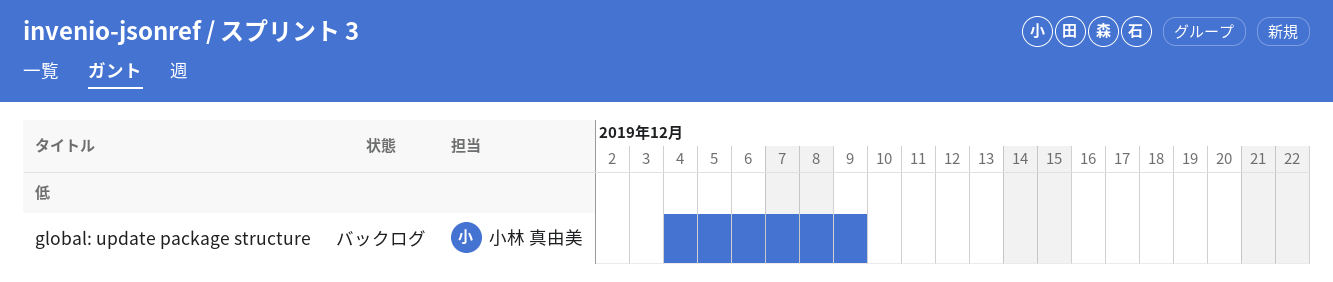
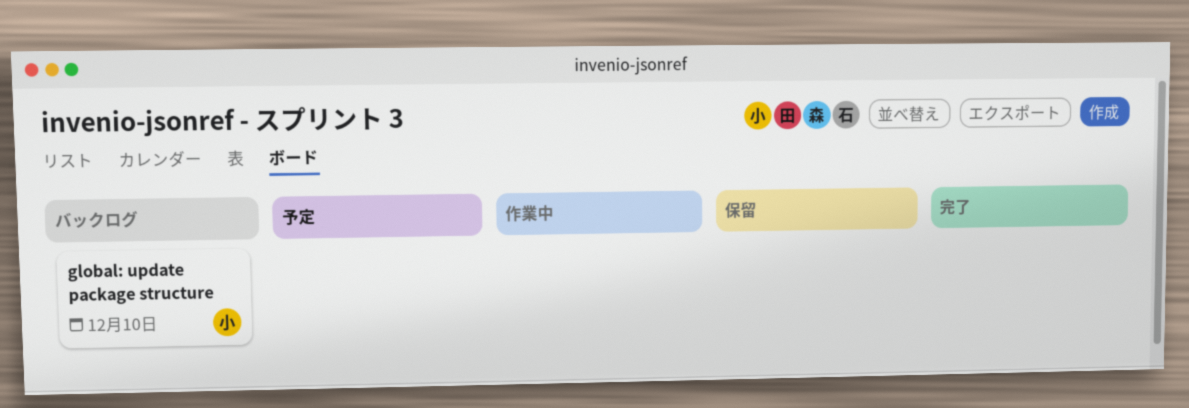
global: update package structure, due: Dec 9 -> Dec 10

